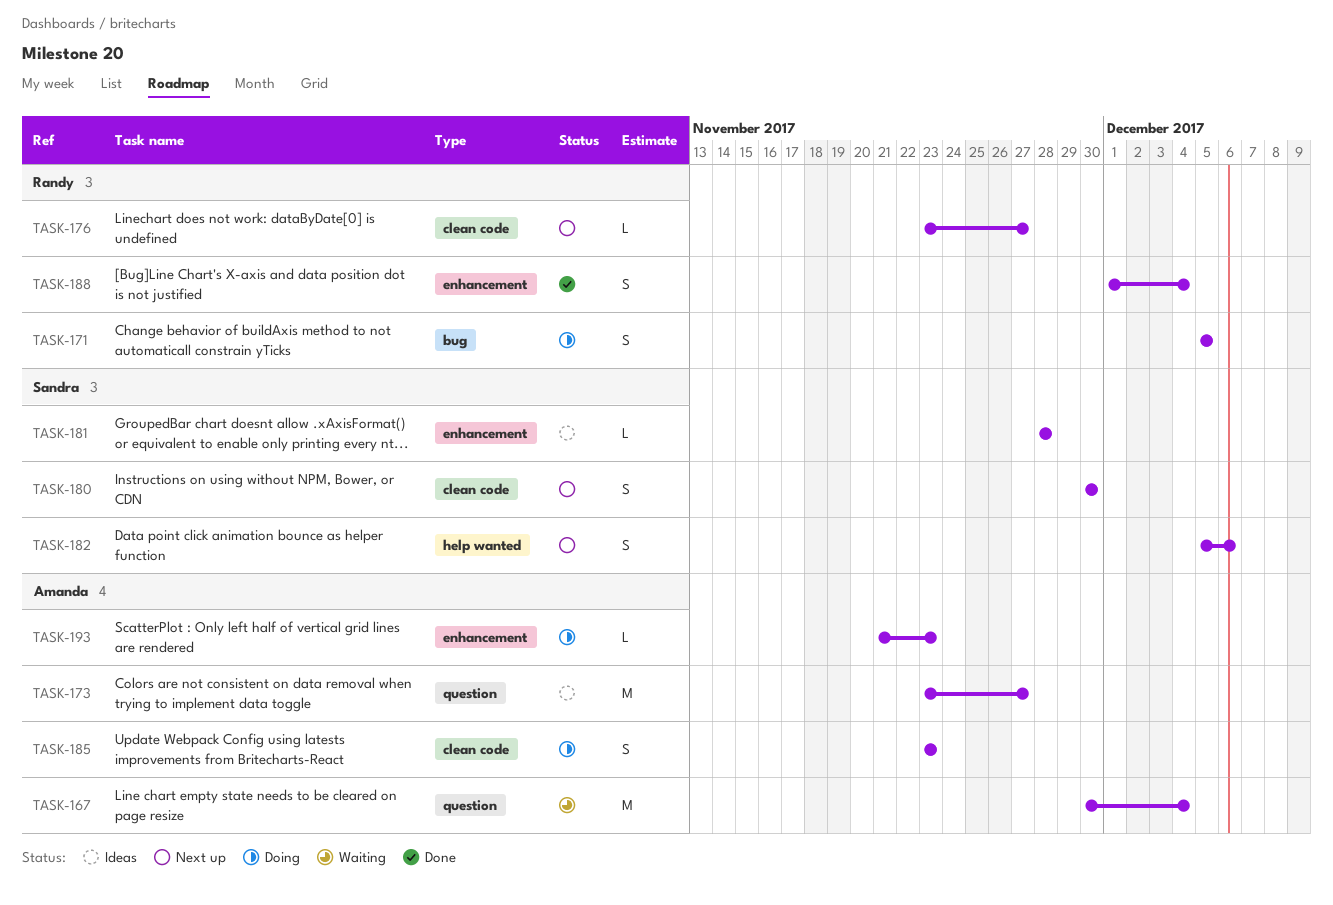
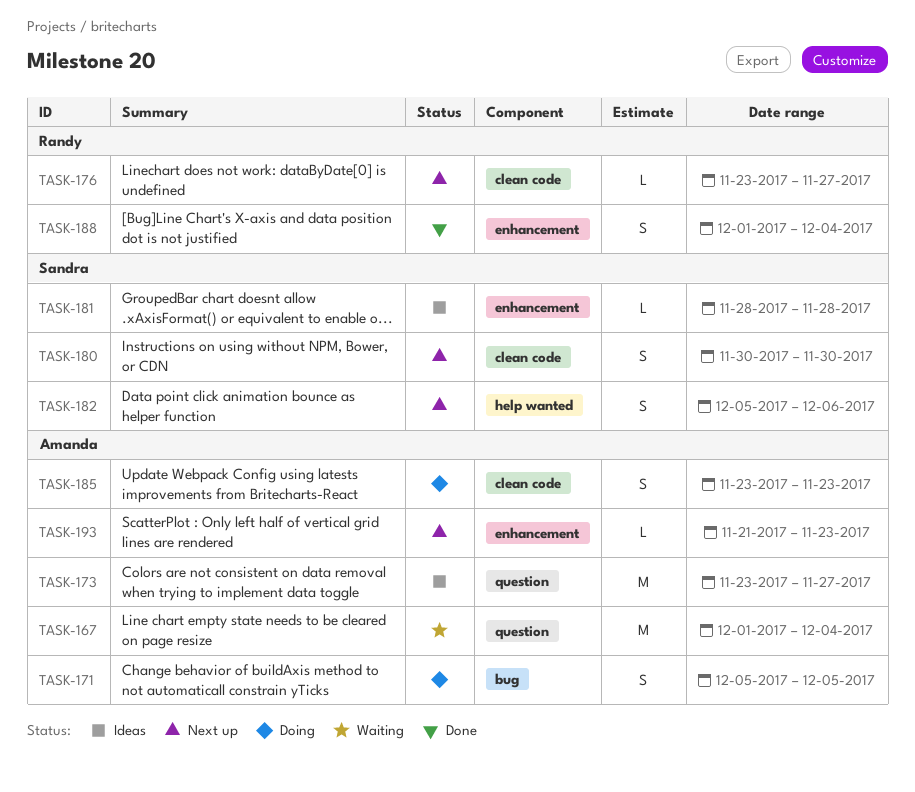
TASK-167, start: Nov 30 -> Dec 1
TASK-171, owner: Randy -> Amanda
TASK-193, status: Doing -> Next up

